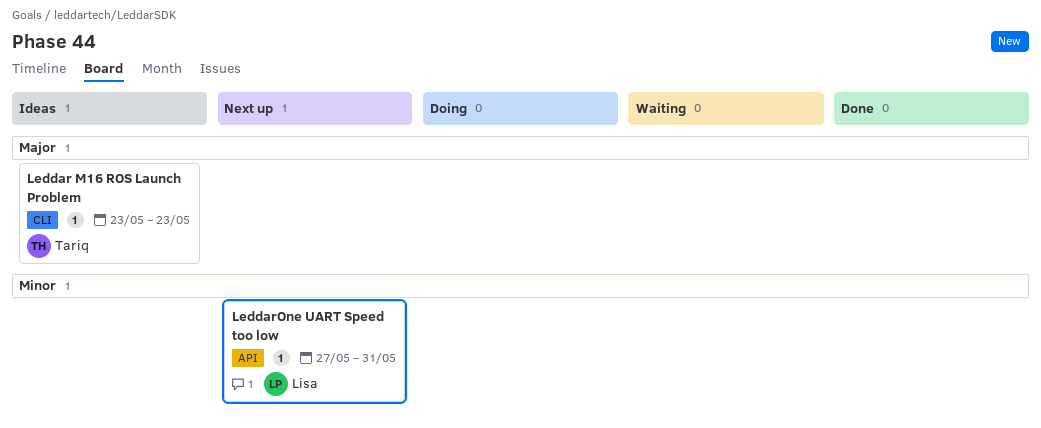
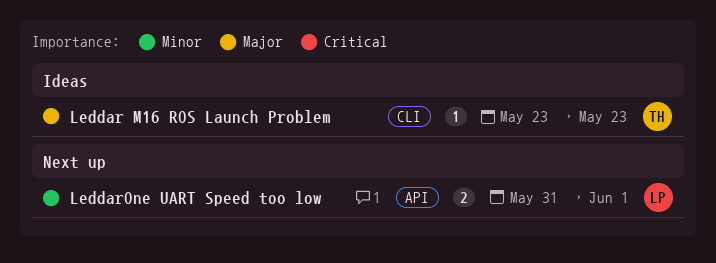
LeddarOne UART Speed too low, estimate: 1 -> 2
LeddarOne UART Speed too low, start: May 27 -> May 31
LeddarOne UART Speed too low, due: May 31 -> Jun 1

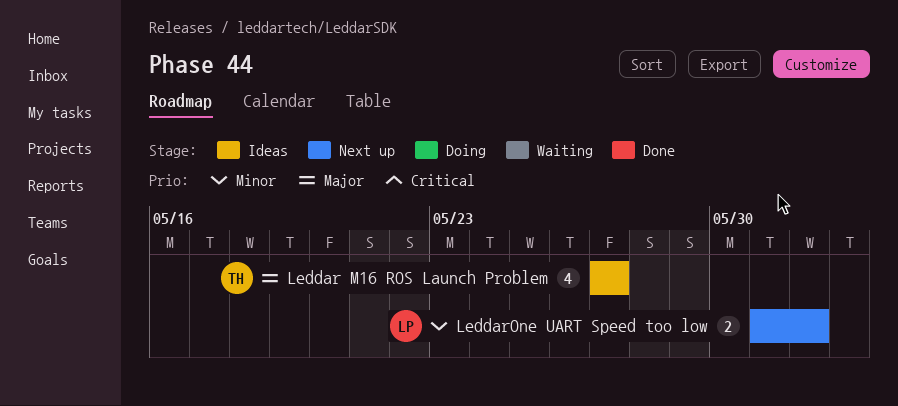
Leddar M16 ROS Launch Problem, estimate: 1 -> 4
Leddar M16 ROS Launch Problem, start: May 23 -> May 27
Leddar M16 ROS Launch Problem, due: May 23 -> May 27

